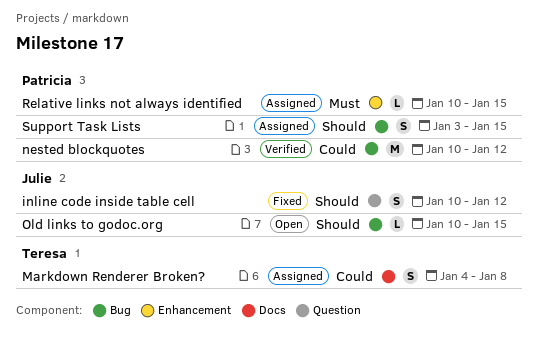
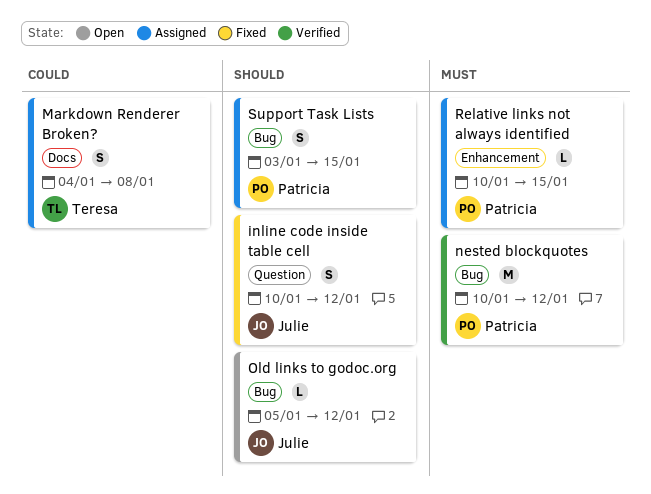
nested blockquotes, priority: Could -> Must
Old links to godoc.org, start: Jan 10 -> Jan 5
Old links to godoc.org, due: Jan 15 -> Jan 12

